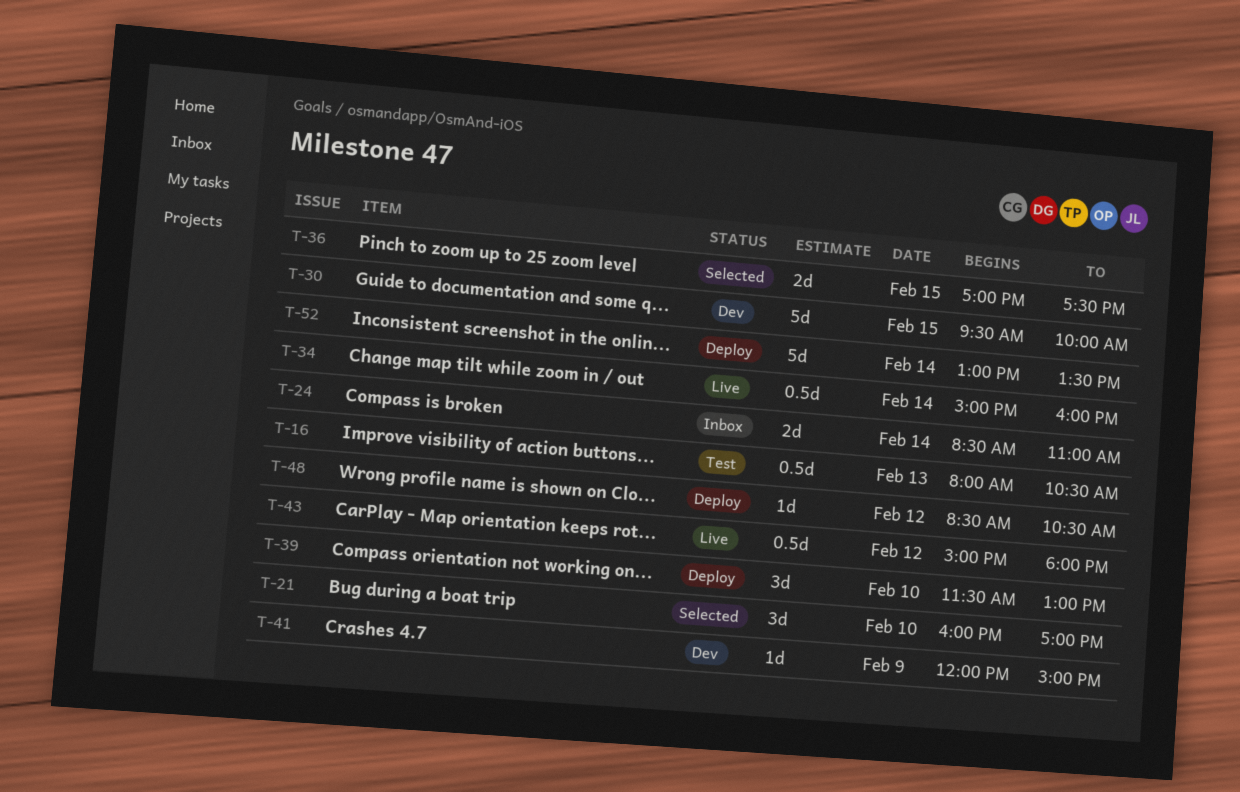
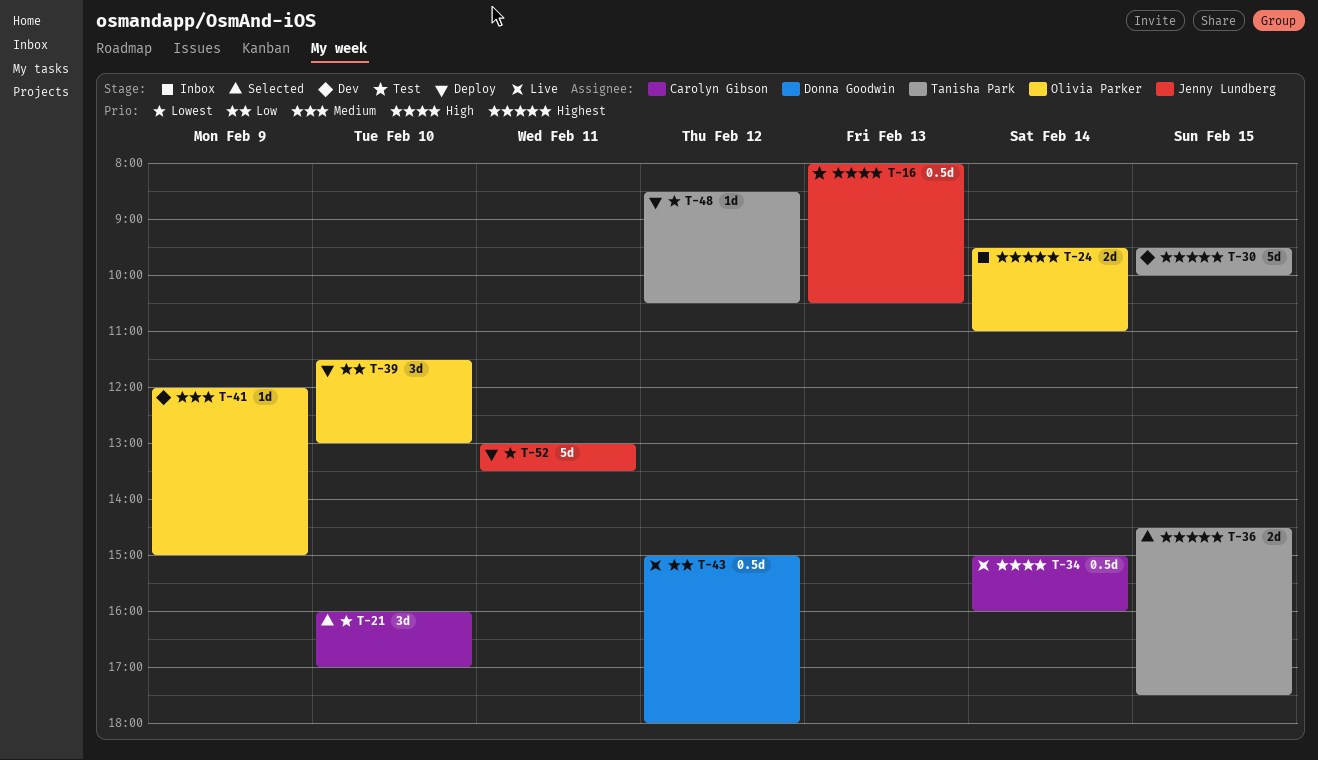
T-24, begins: 08:30 -> 09:30
T-36, begins: 17:00 -> 14:30
T-52, day: Feb 14 -> Feb 11

